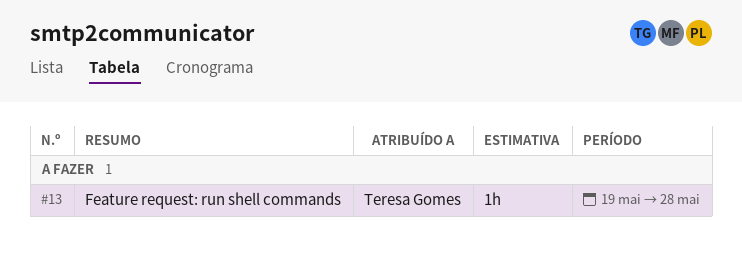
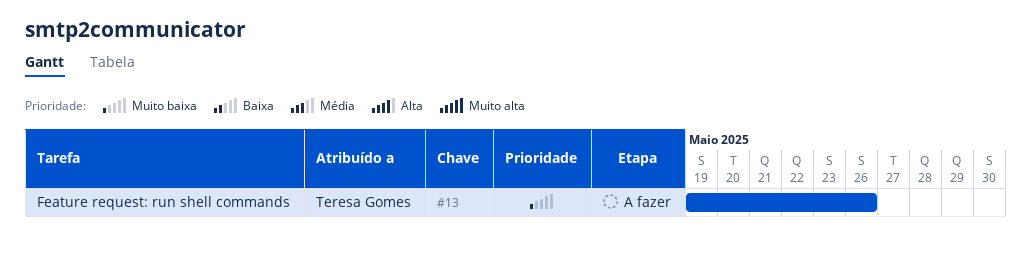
#13, due: May 28 -> May 26

